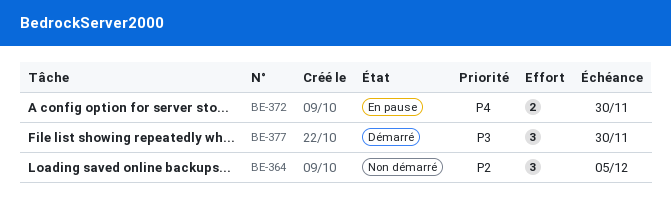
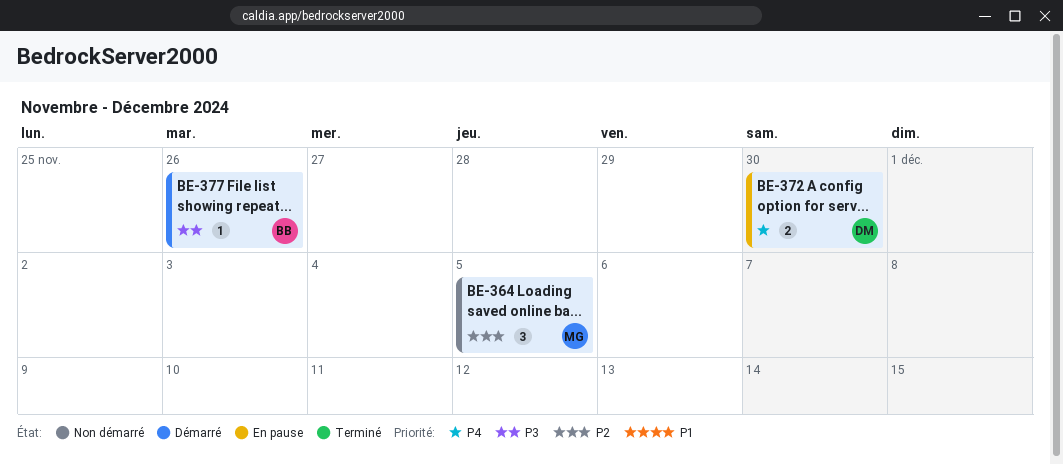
BE-377, estimate: 3 -> 1
BE-377, due: Nov 30 -> Nov 26

